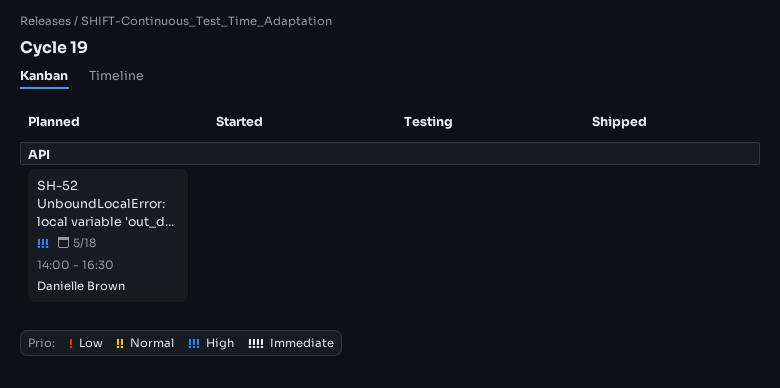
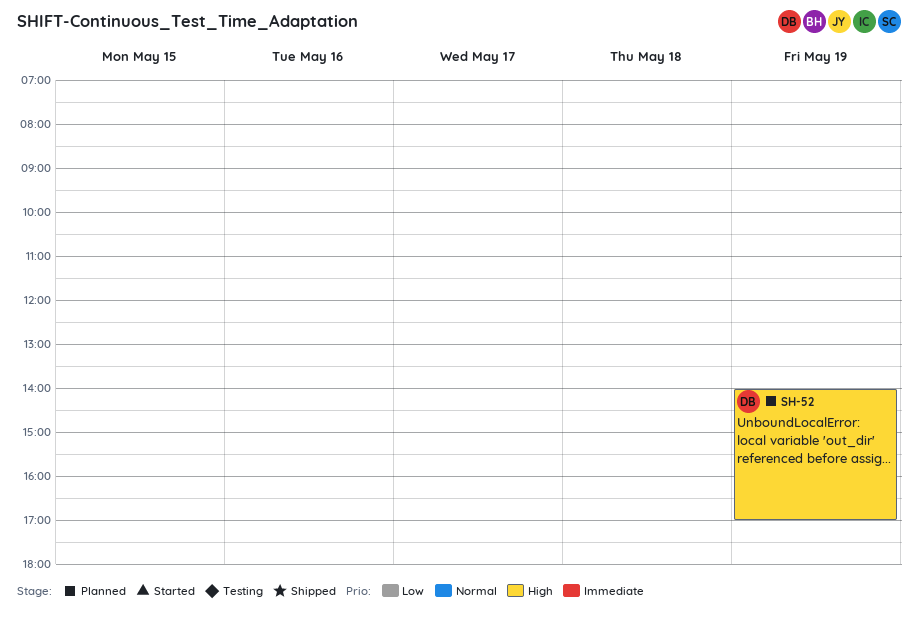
SH-52, day: May 18 -> May 19
SH-52, ends: 16:30 -> 17:00

